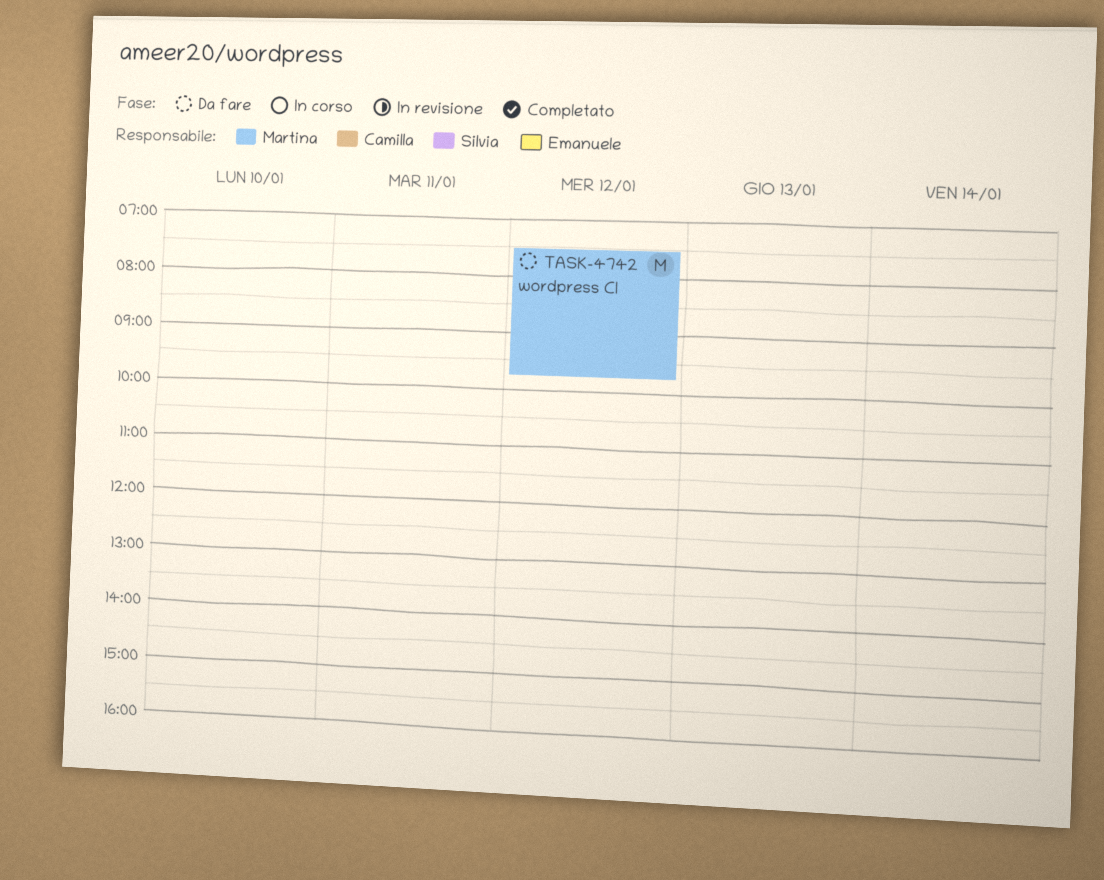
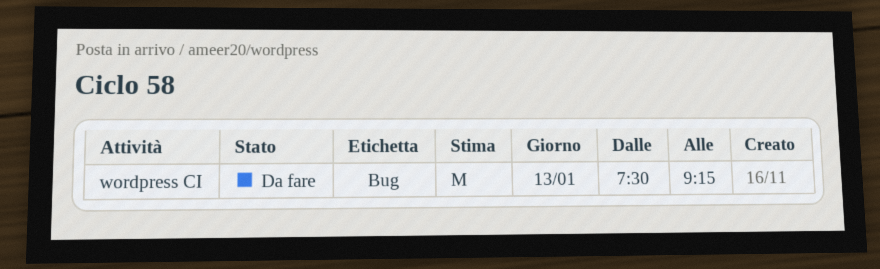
wordpress CI, day: Jan 12 -> Jan 13
wordpress CI, ends: 09:45 -> 09:15

